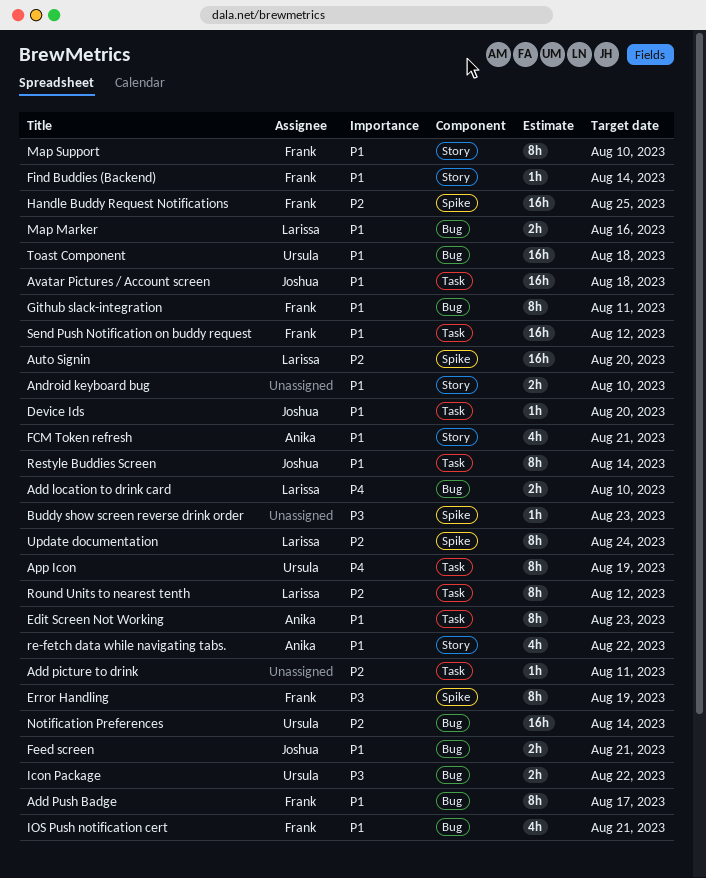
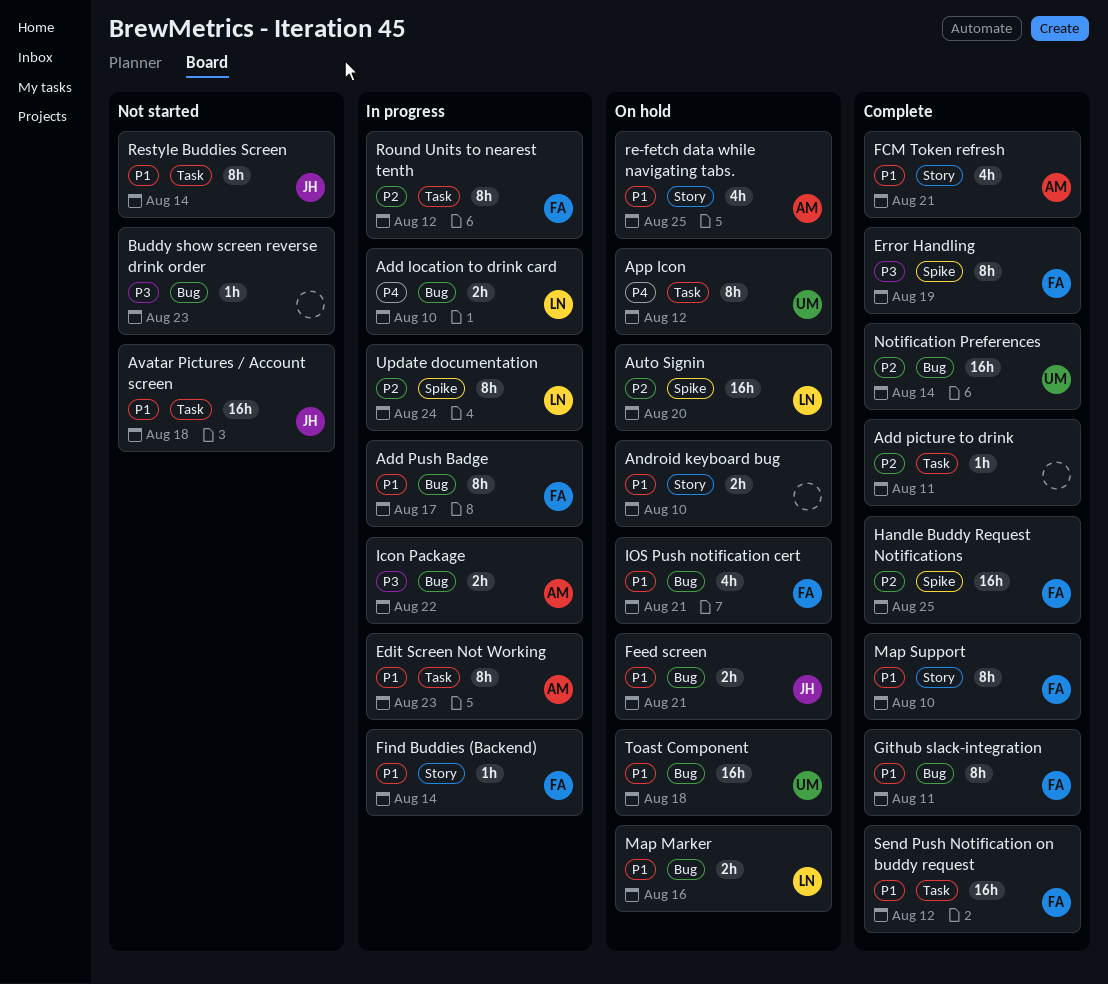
App Icon, due: Aug 19 -> Aug 12
Buddy show screen reverse drink order, label: Spike -> Bug
Device Ids: present -> none
Icon Package, owner: Ursula -> Anika
re-fetch data while navigating tabs., due: Aug 22 -> Aug 25
Round Units to nearest tenth, owner: Larissa -> Frank

